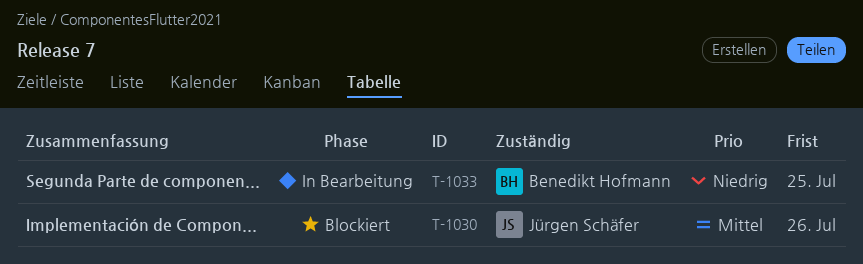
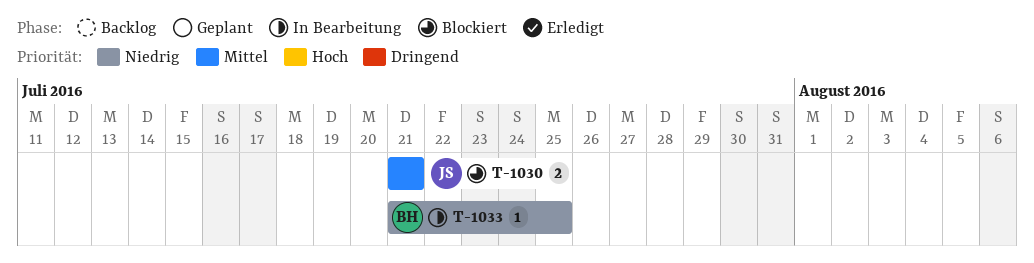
T-1030, due: Jul 26 -> Jul 21

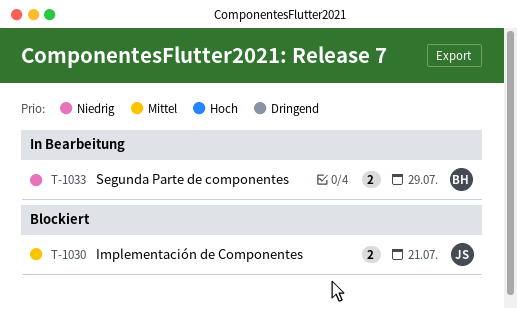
T-1033, estimate: 1 -> 2
T-1033, due: Jul 25 -> Jul 29

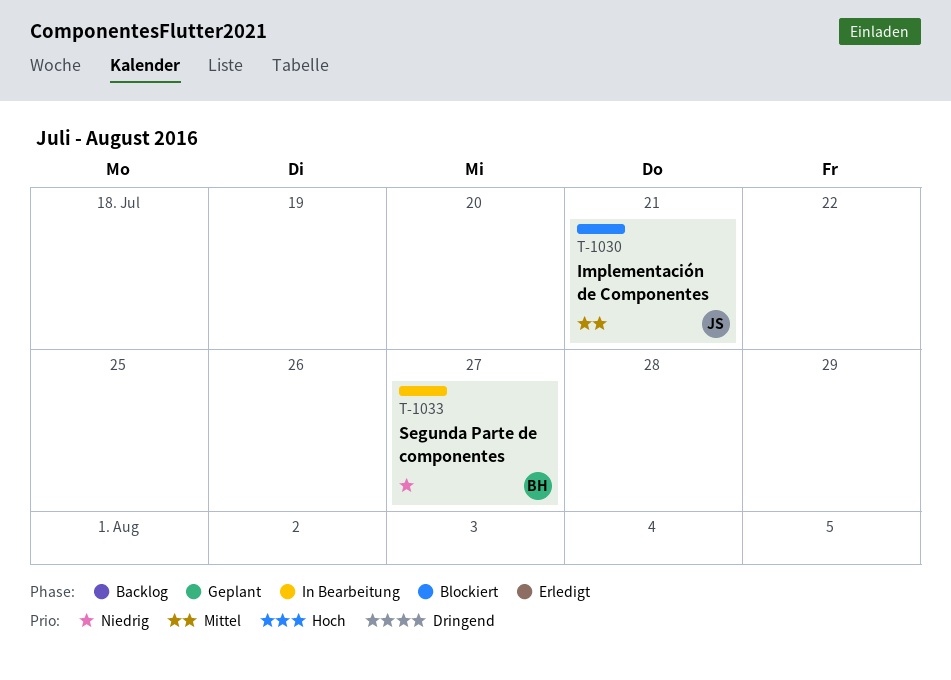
T-1033, due: Jul 29 -> Jul 27

